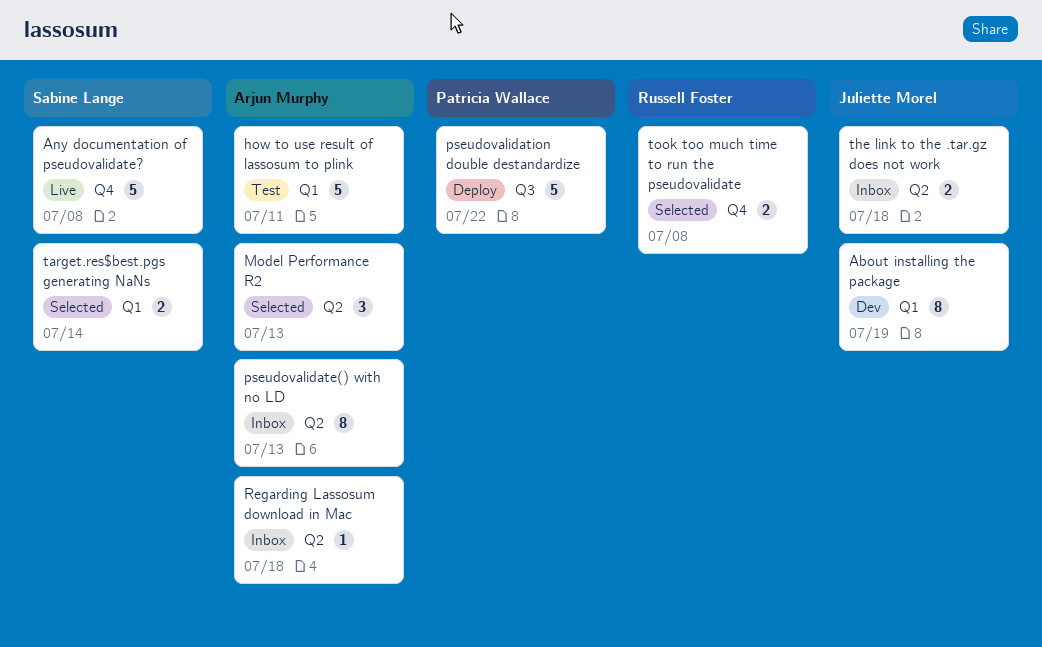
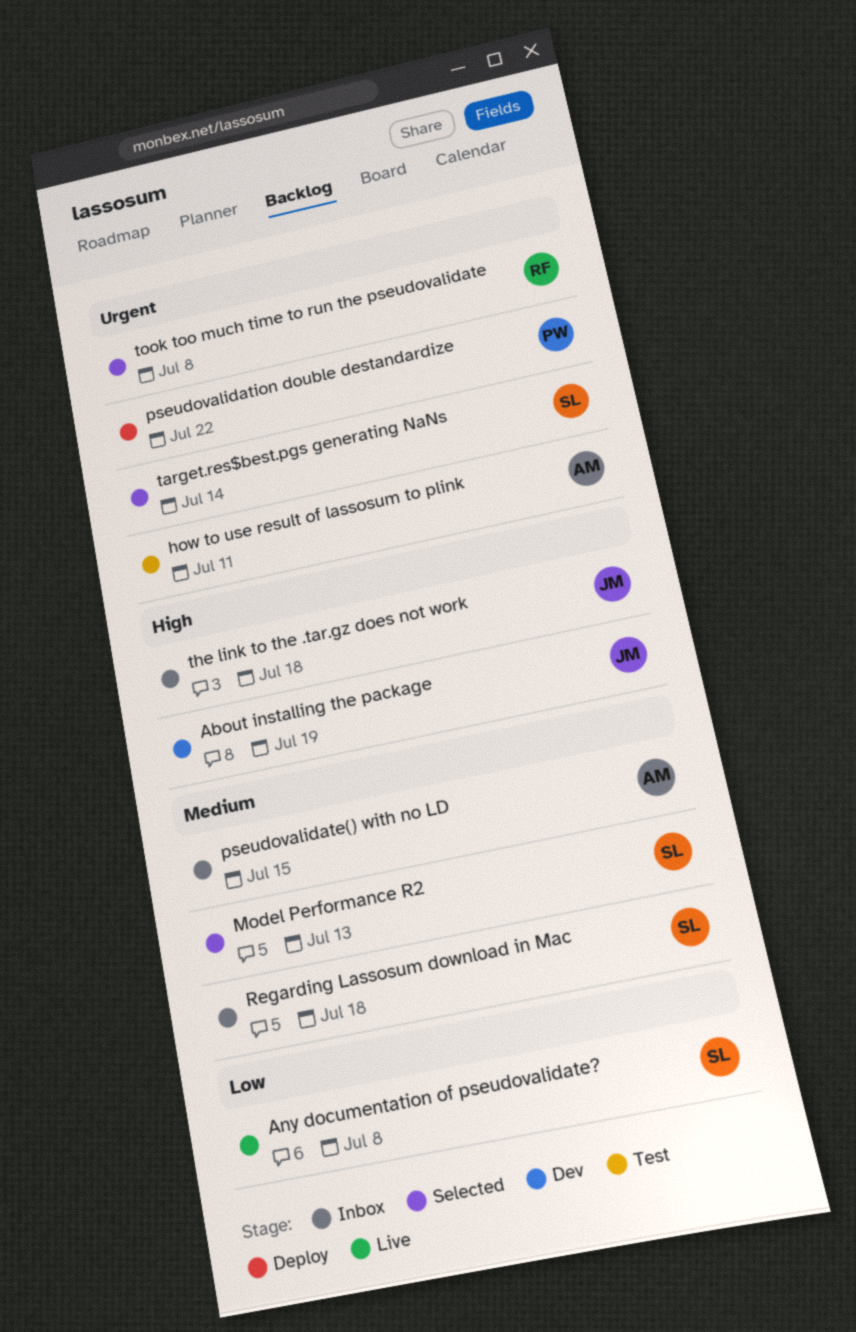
Model Performance R2, owner: Arjun Murphy -> Sabine Lange
pseudovalidate() with no LD, due: Jul 13 -> Jul 15
Regarding Lassosum download in Mac, owner: Arjun Murphy -> Sabine Lange

